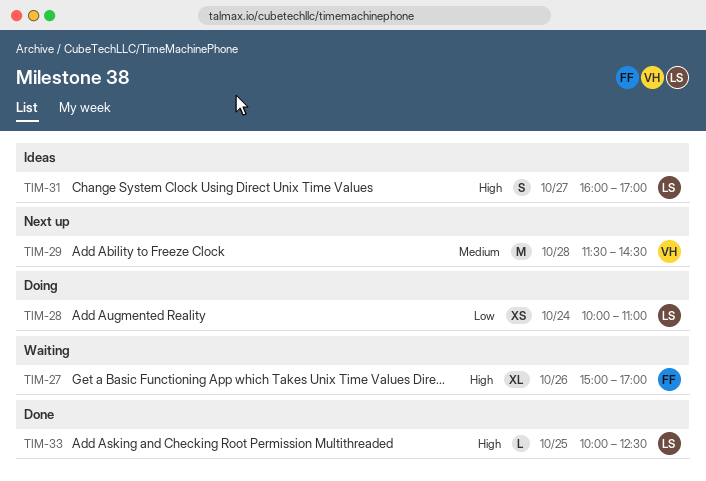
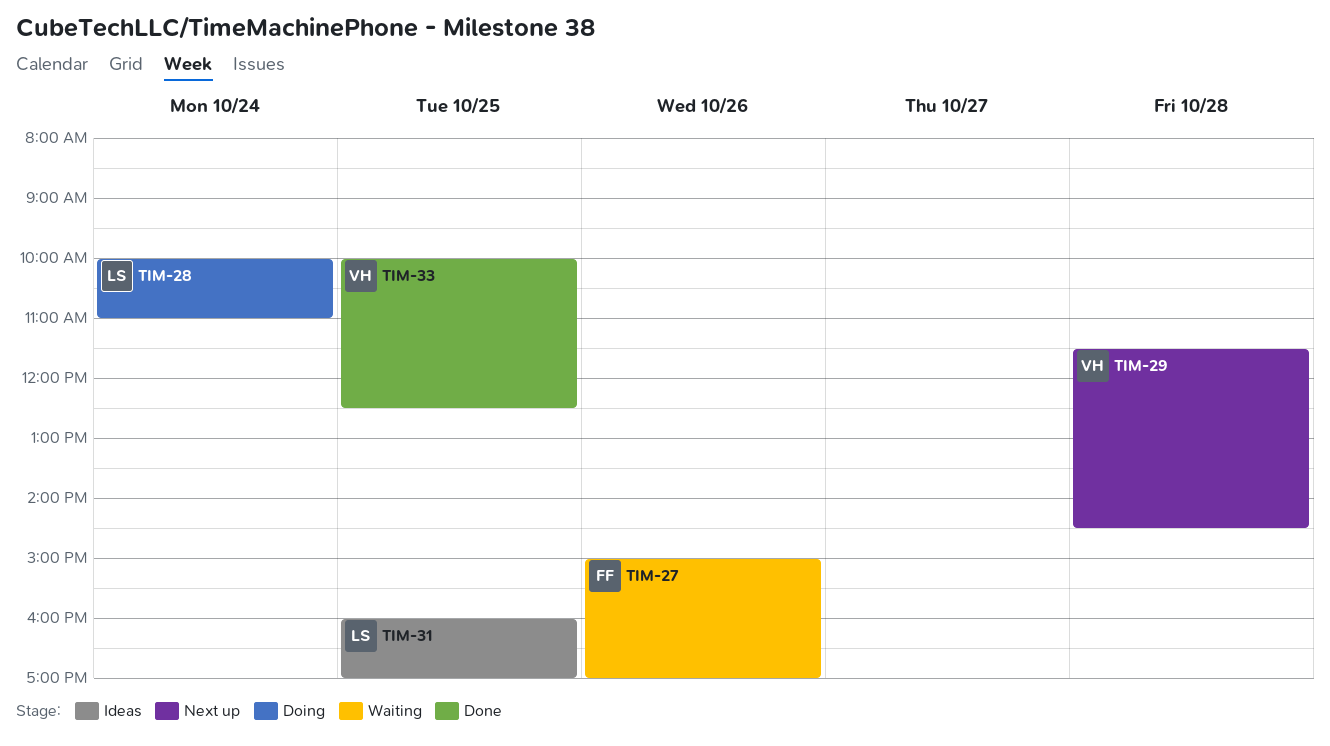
TIM-31, day: Oct 27 -> Oct 25
TIM-33, owner: LS -> VH

